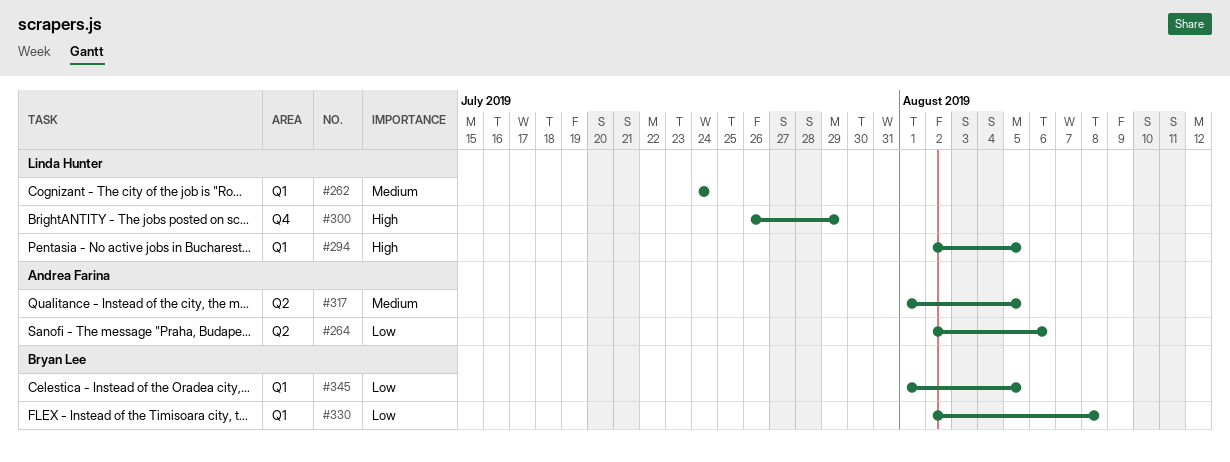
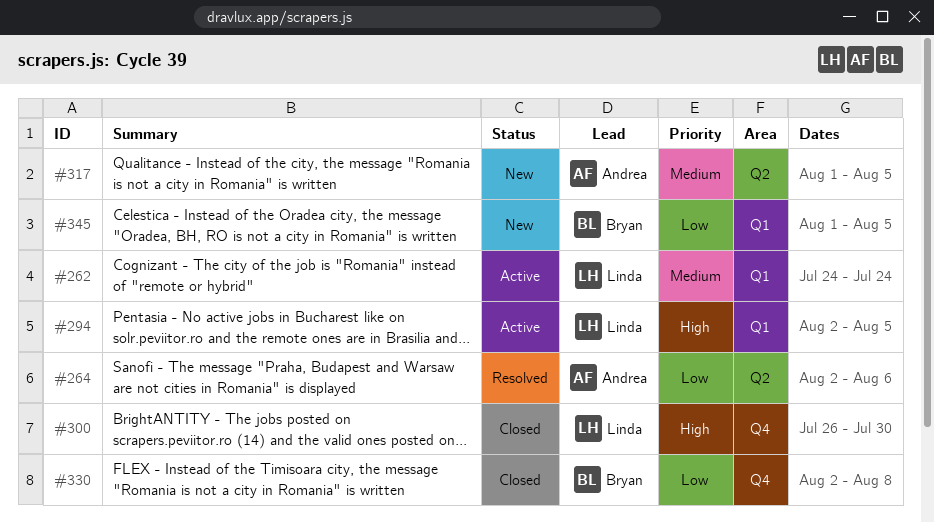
#300, due: Jul 29 -> Jul 30
#330, label: Q1 -> Q4

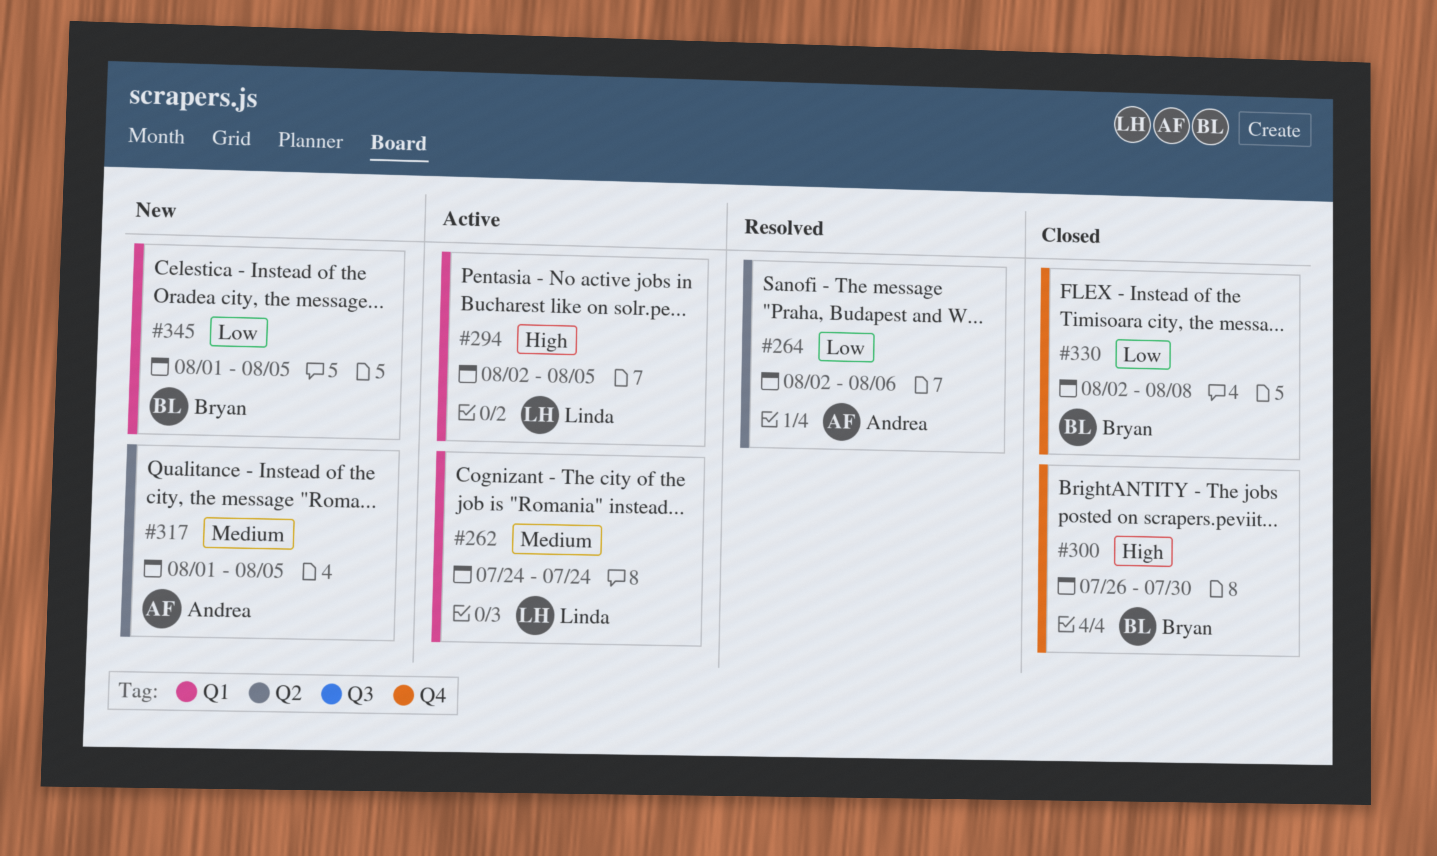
#300, owner: Linda -> Bryan

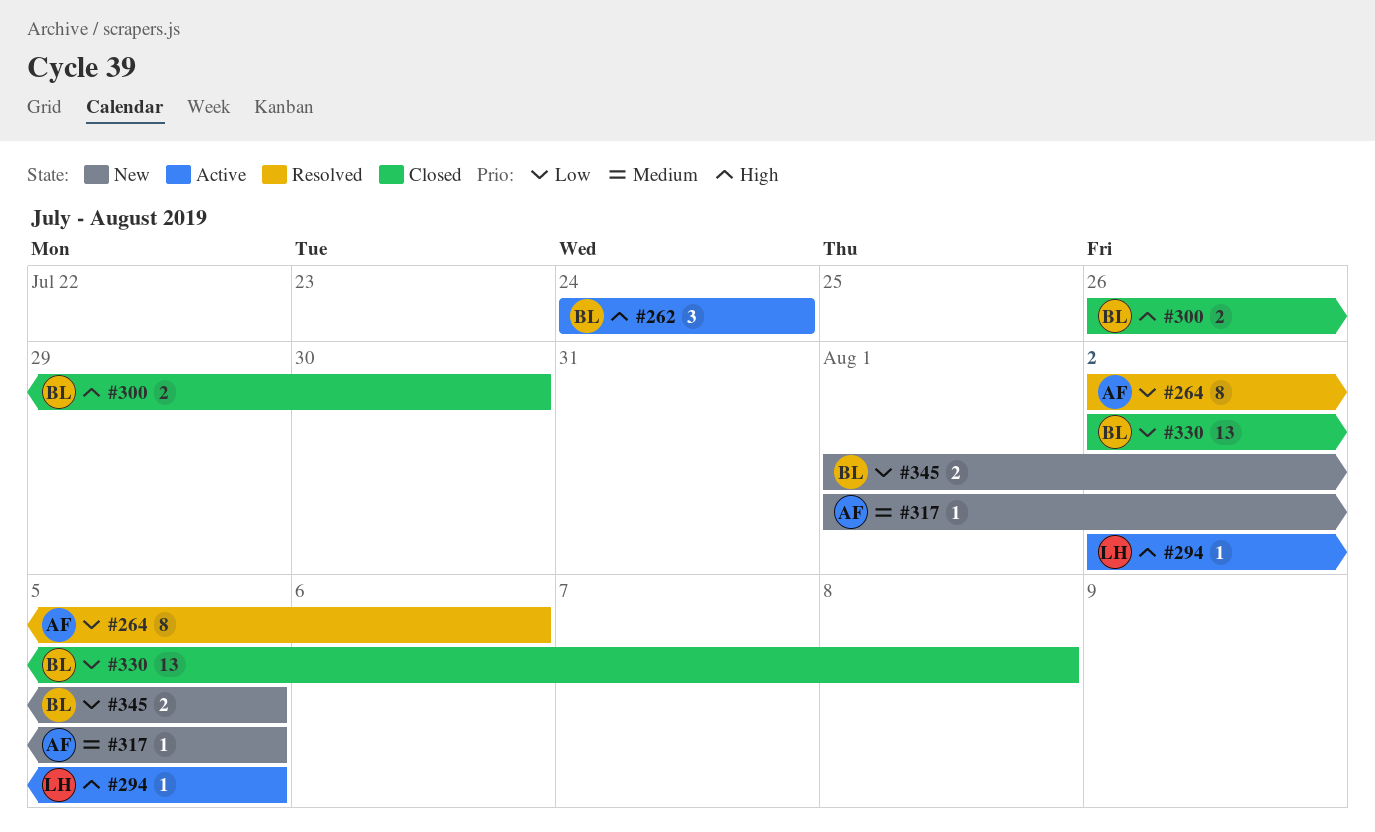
#262, owner: Linda -> Bryan
#262, priority: Medium -> High

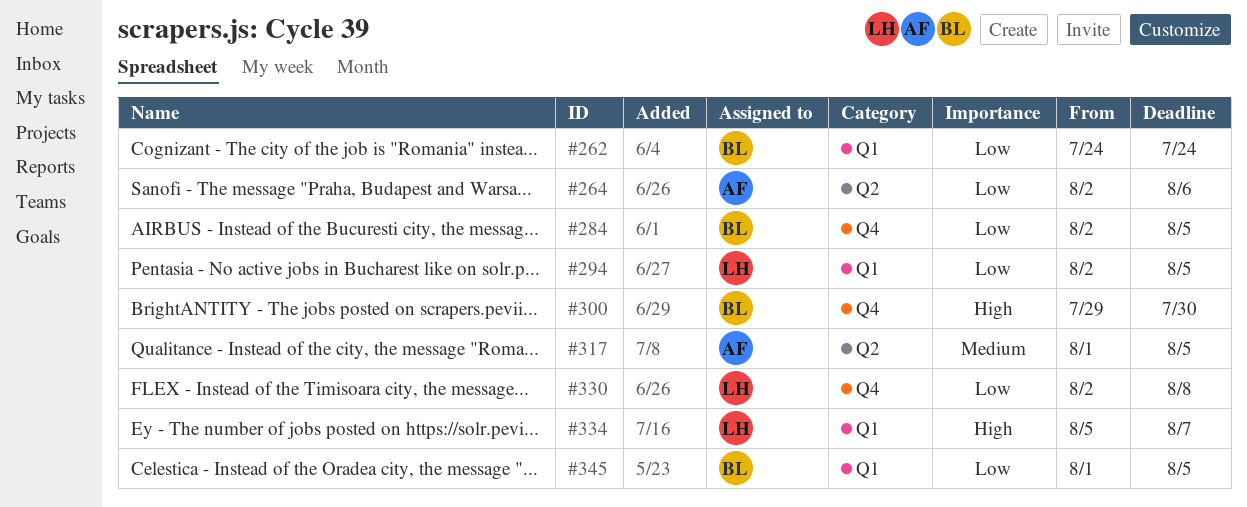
#262, priority: High -> Low
#284: none -> present
#294, priority: High -> Low
#300, start: Jul 26 -> Jul 29
#330, owner: BL -> LH
#334: none -> present

